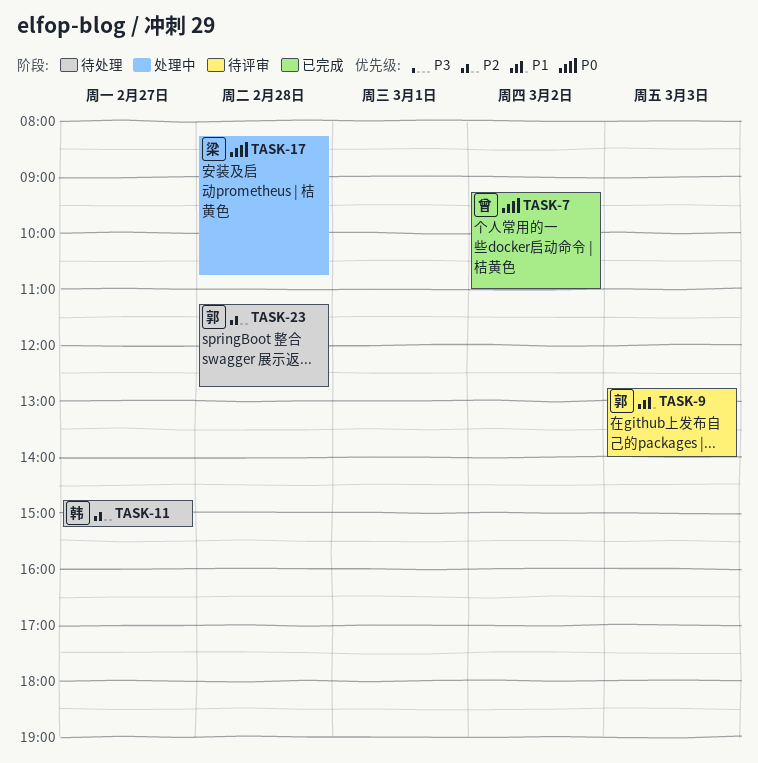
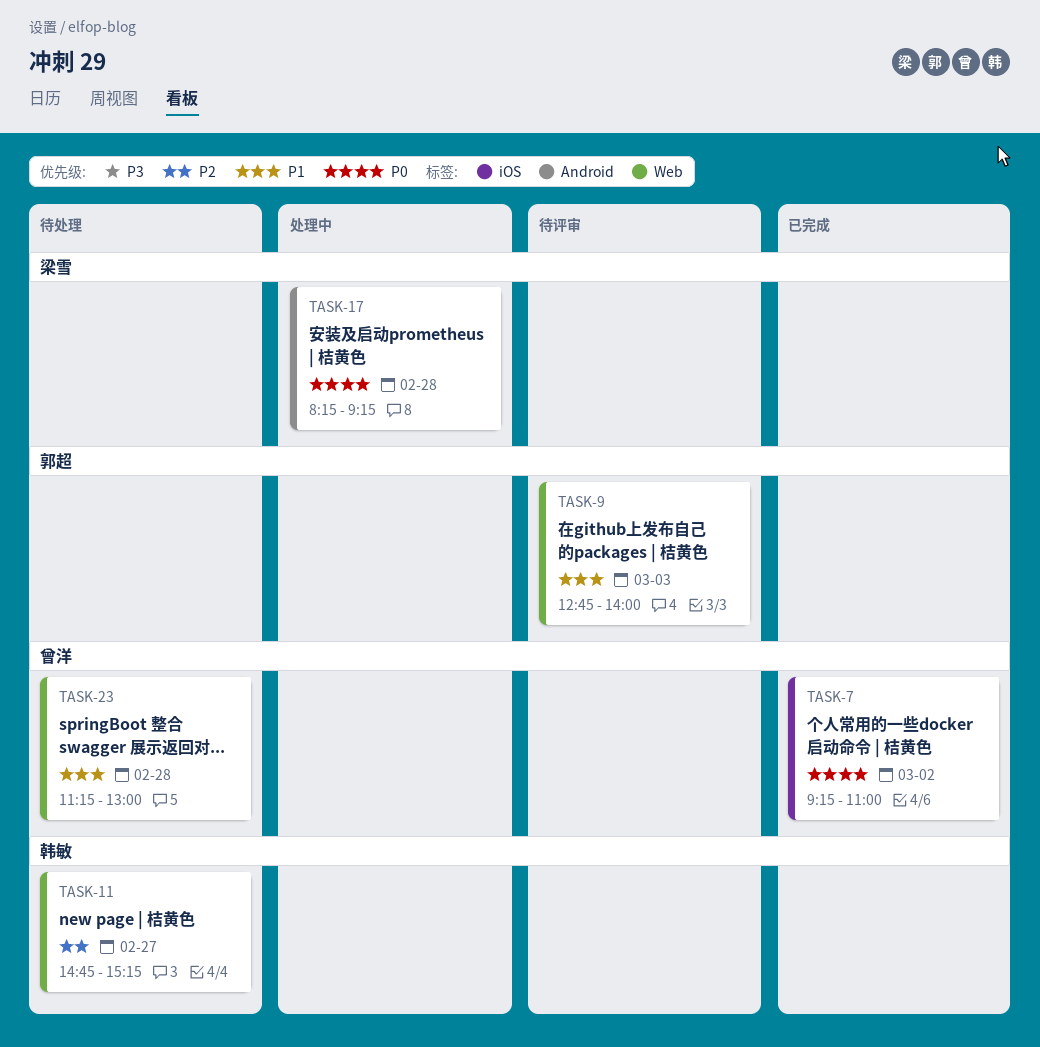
TASK-17, ends: 10:45 -> 09:15
TASK-23, owner: 郭超 -> 曾洋
TASK-23, priority: P2 -> P1
TASK-23, ends: 12:45 -> 13:00

